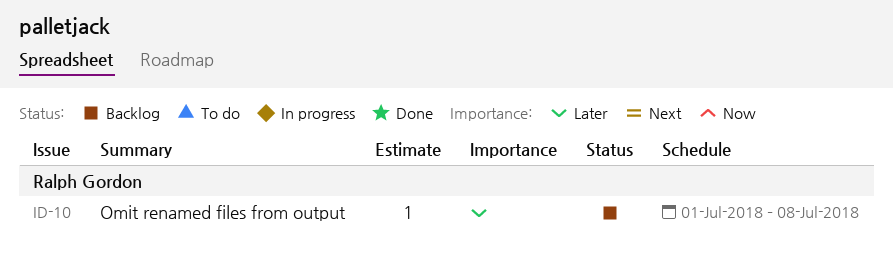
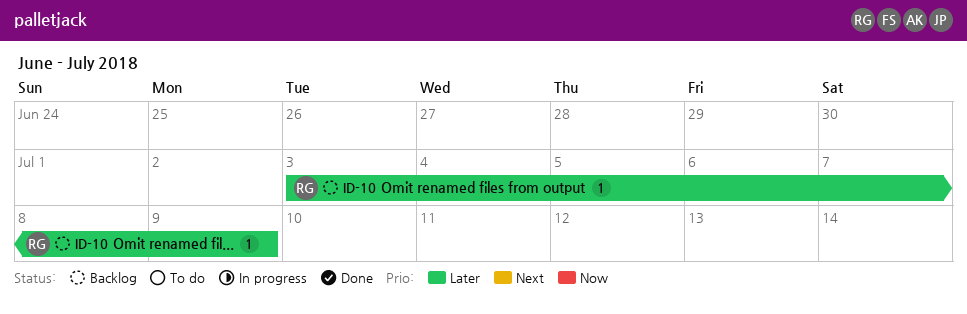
ID-10, start: Jul 1 -> Jul 3
ID-10, due: Jul 8 -> Jul 9

